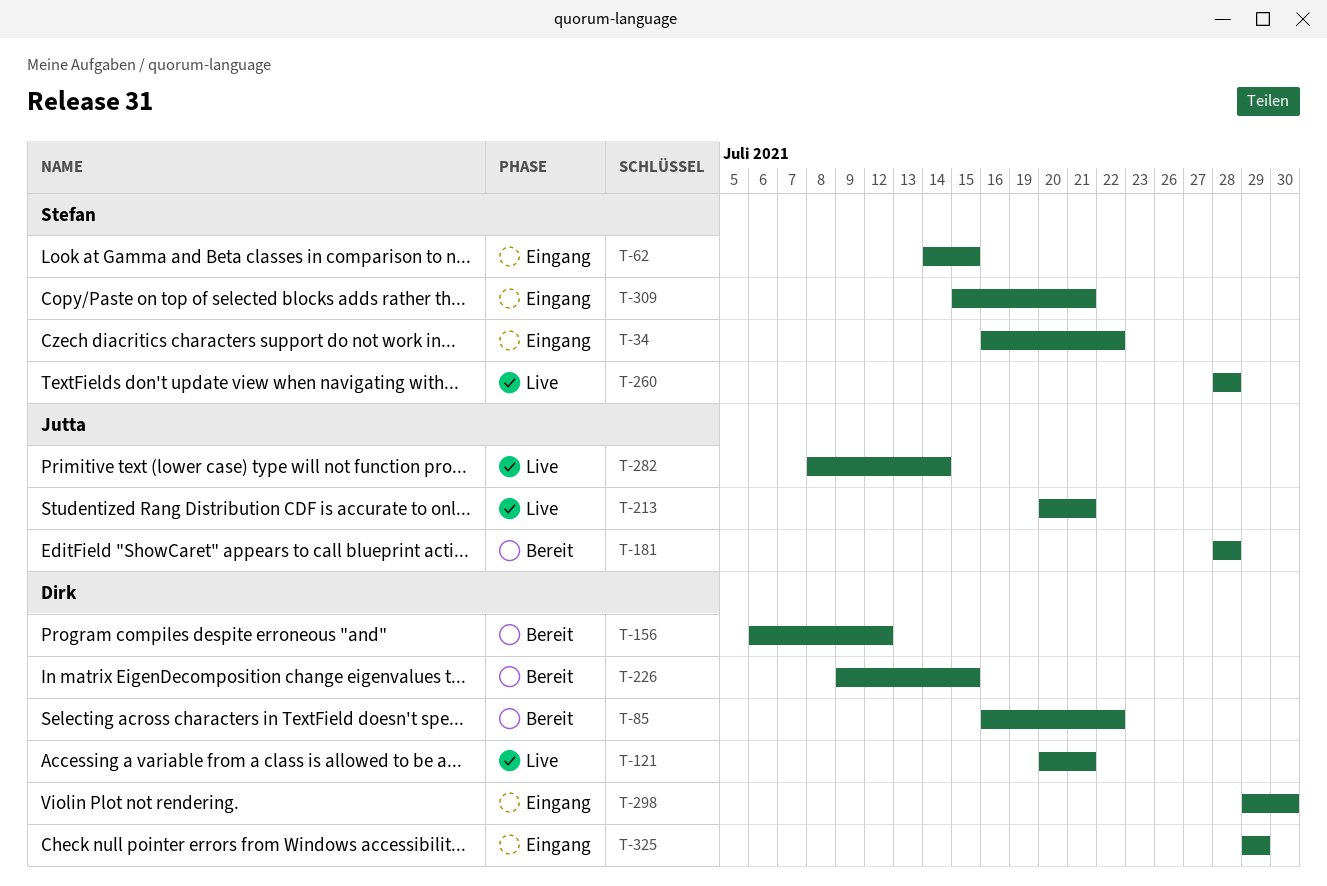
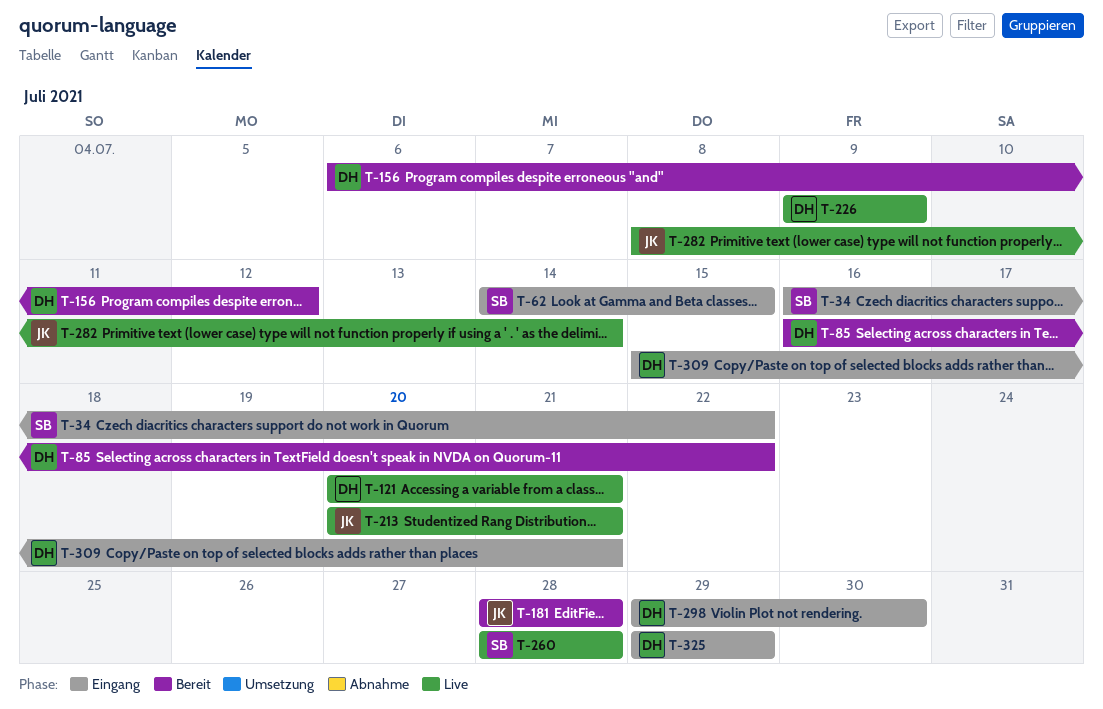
T-226, status: Bereit -> Live
T-226, due: Jul 15 -> Jul 9
T-309, owner: Stefan -> Dirk

